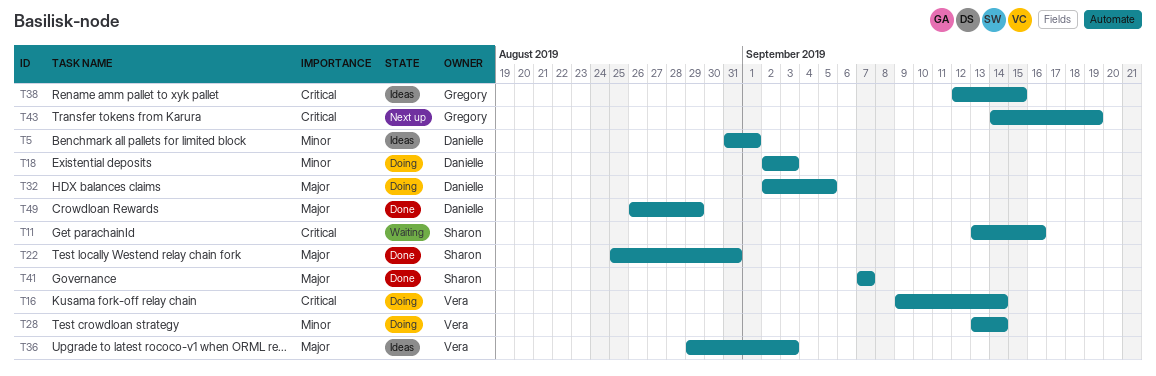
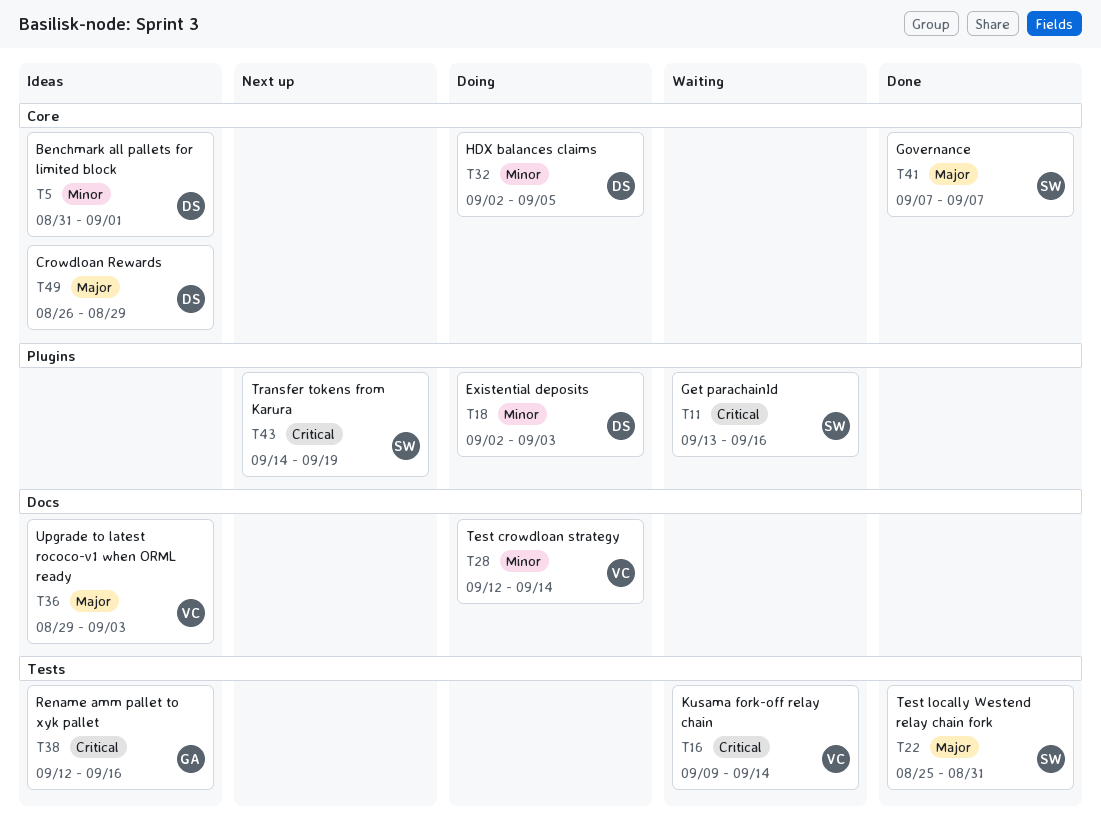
T16, status: Doing -> Waiting
T28, start: Sep 13 -> Sep 12
T32, priority: Major -> Minor
T38, due: Sep 15 -> Sep 16
T43, owner: Gregory -> Sharon
T49, status: Done -> Ideas

